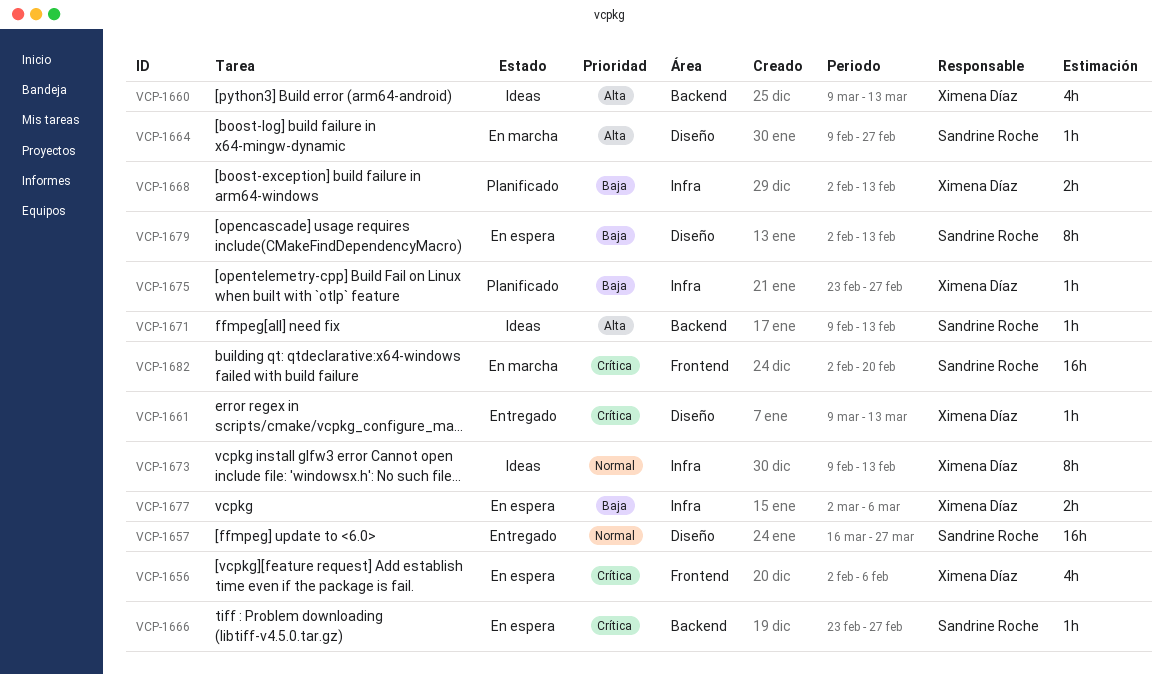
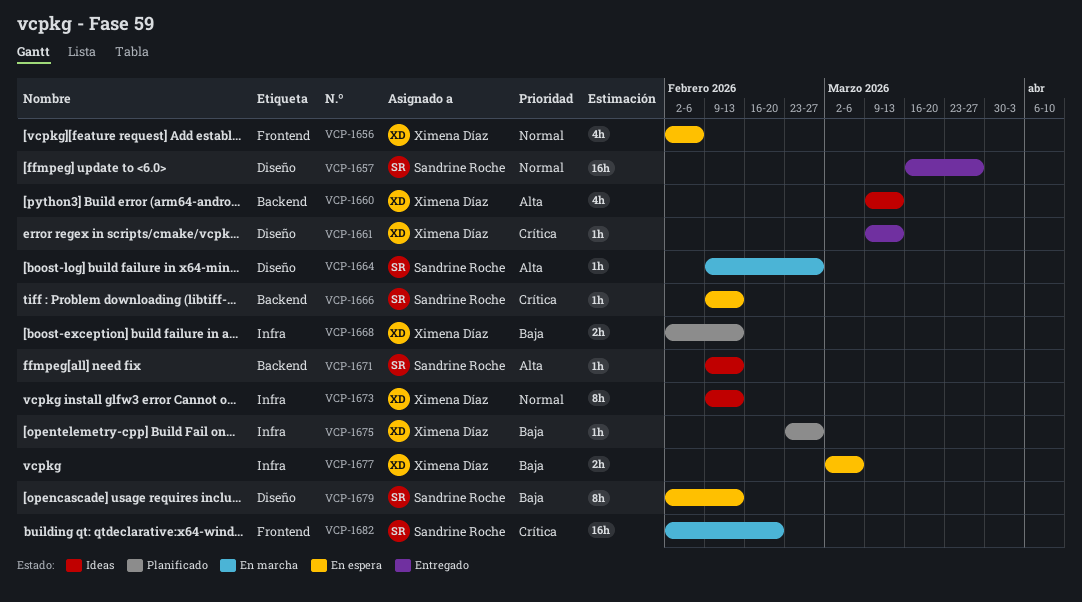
VCP-1656, priority: Crítica -> Normal
VCP-1666, start: Feb 23 -> Feb 9
VCP-1666, due: Feb 27 -> Feb 13

